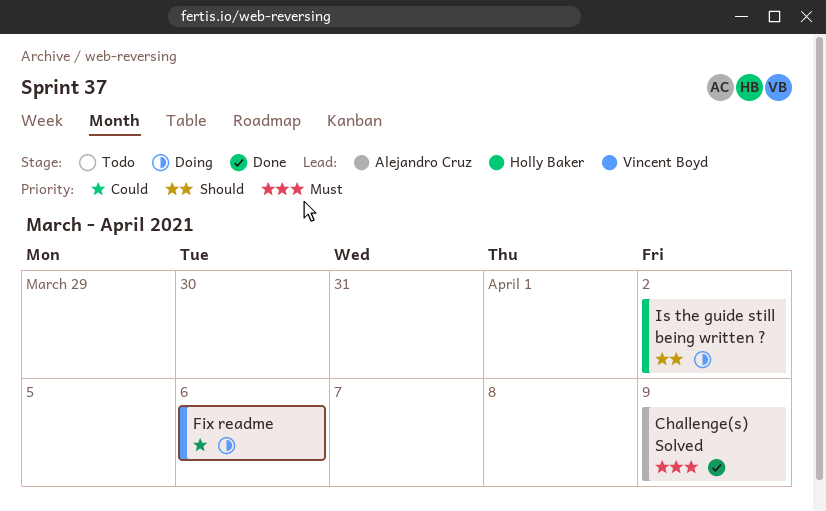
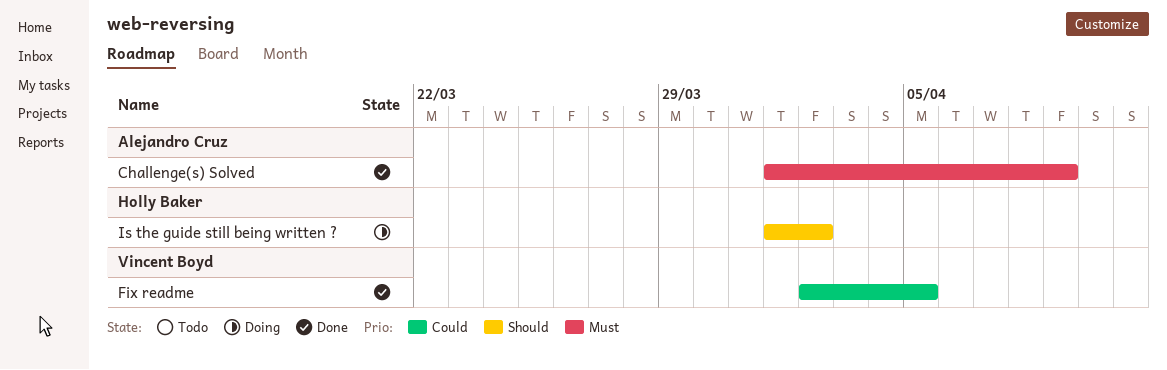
Fix readme, status: Doing -> Done
Fix readme, due: Apr 6 -> Apr 5

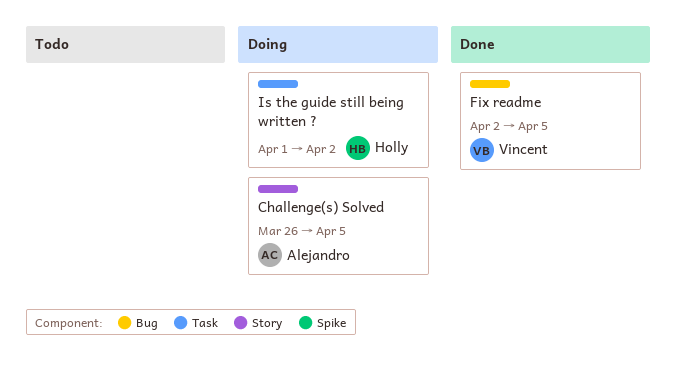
Challenge(s) Solved, status: Done -> Doing
Challenge(s) Solved, start: Apr 1 -> Mar 26
Challenge(s) Solved, due: Apr 9 -> Apr 5

